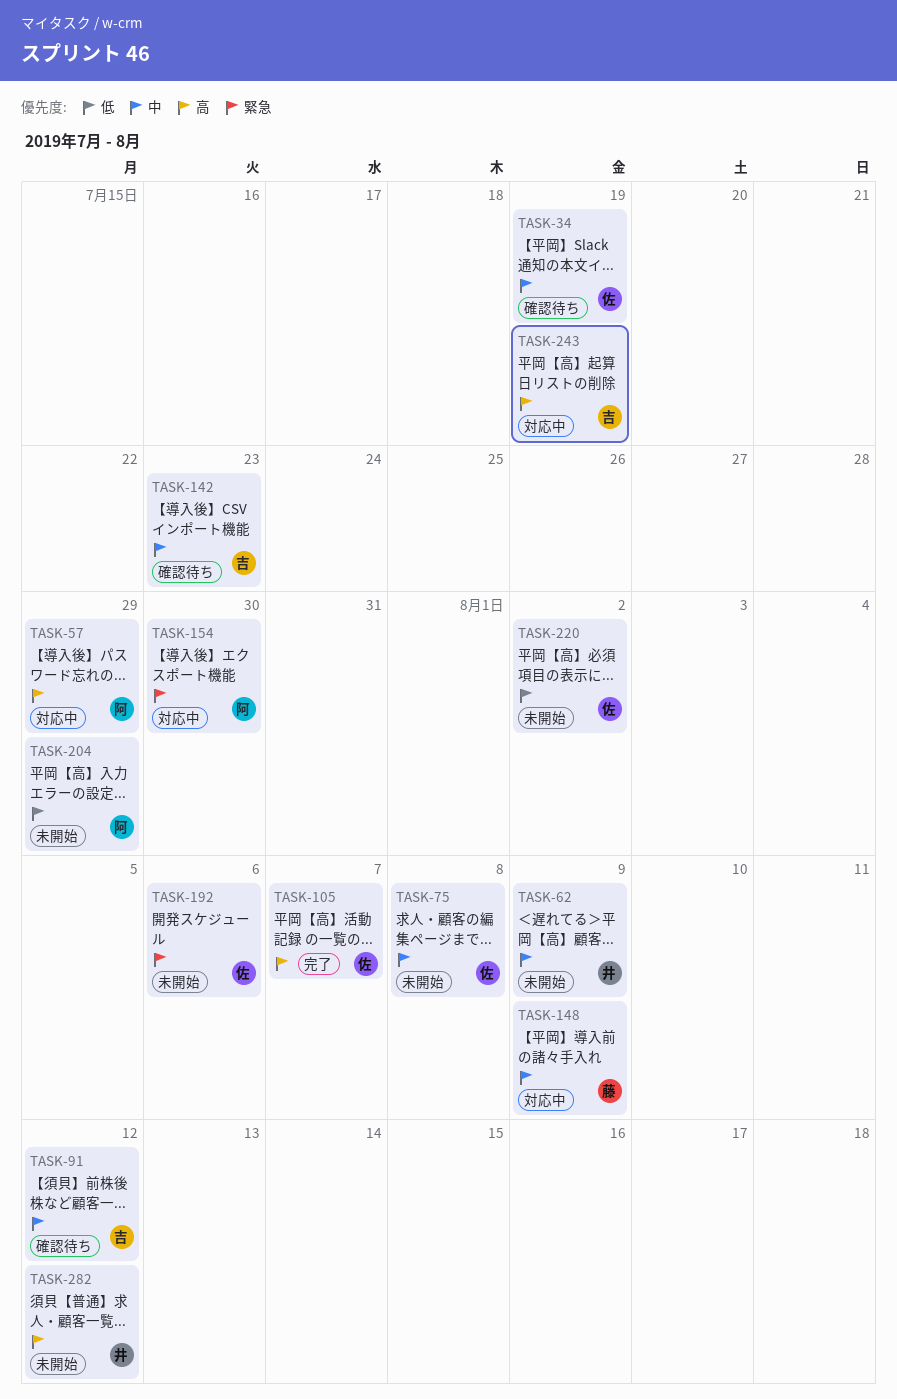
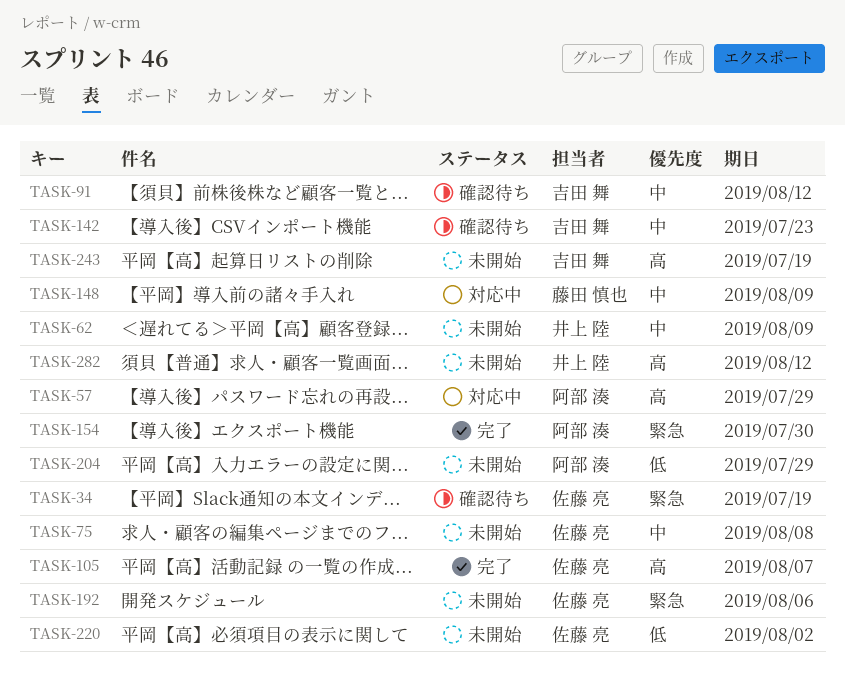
TASK-34, priority: 中 -> 緊急
TASK-154, status: 対応中 -> 完了
TASK-243, status: 対応中 -> 未開始

